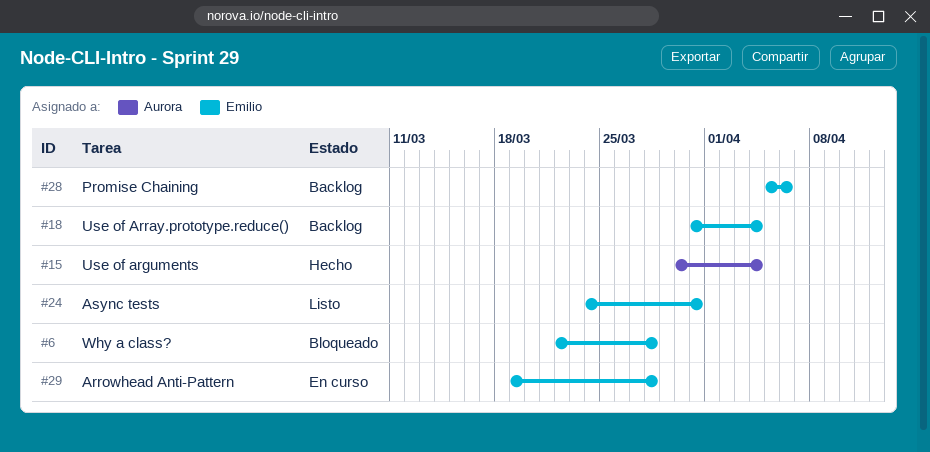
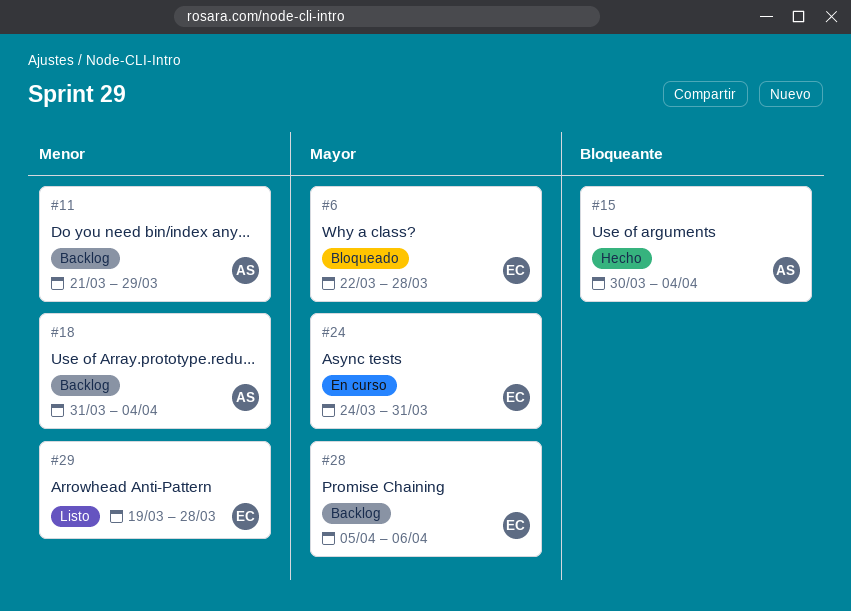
#11: none -> present
#18, owner: Emilio -> Aurora
#24, status: Listo -> En curso
#29, status: En curso -> Listo

